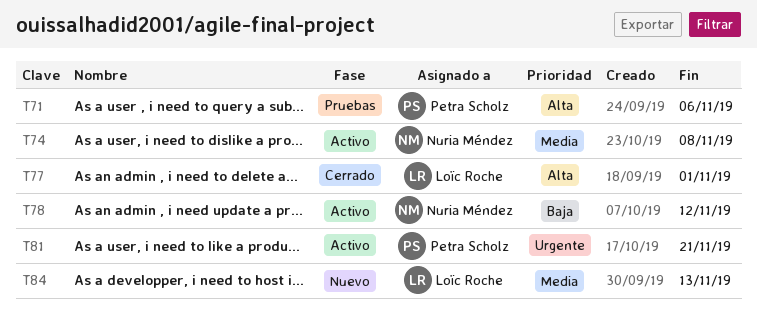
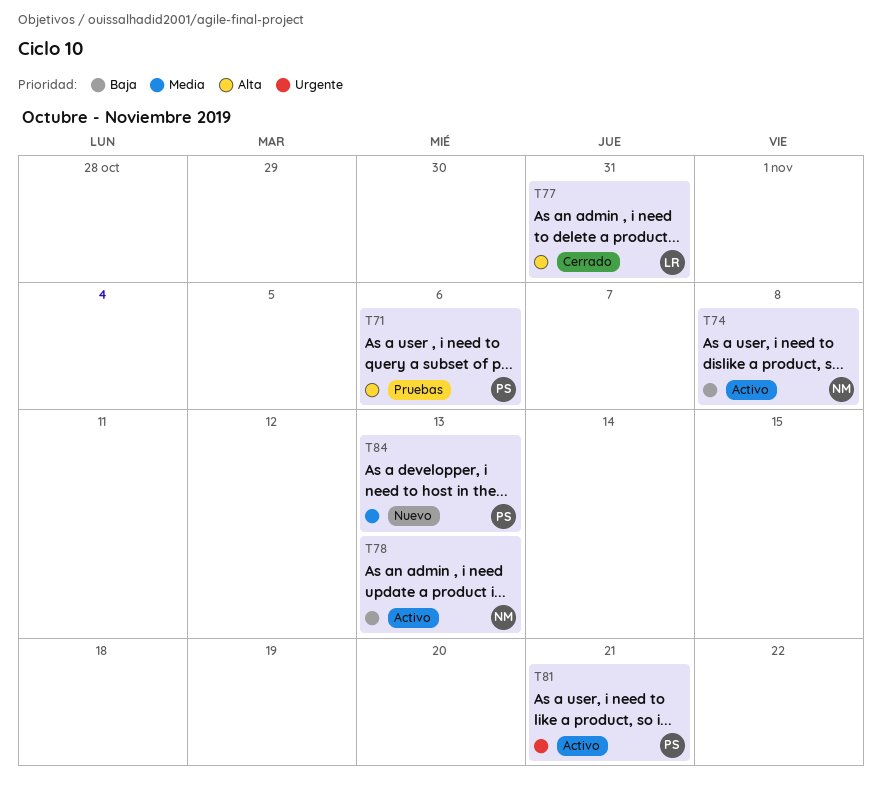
T74, priority: Media -> Baja
T77, due: Nov 1 -> Oct 31
T78, due: Nov 12 -> Nov 13
T84, owner: Loïc Roche -> Petra Scholz

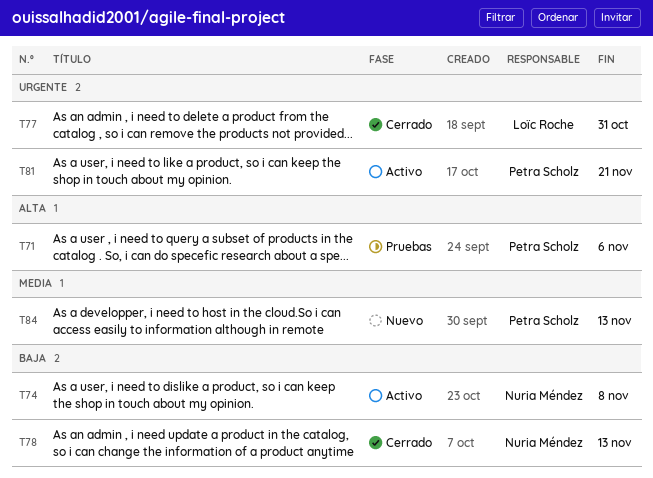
T77, priority: Alta -> Urgente
T78, status: Activo -> Cerrado

